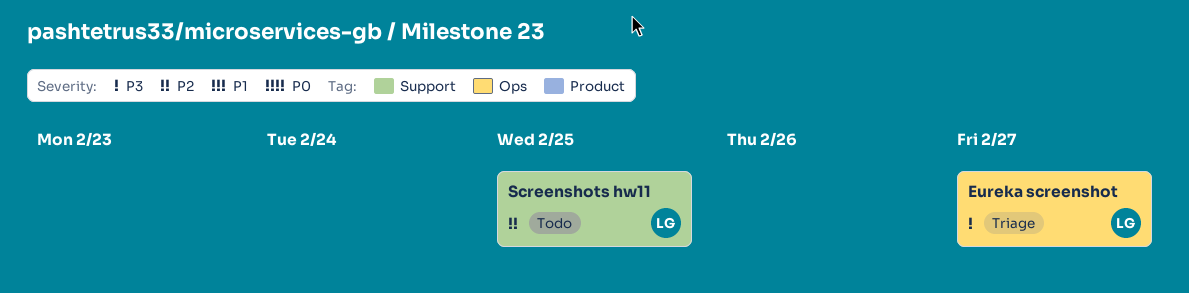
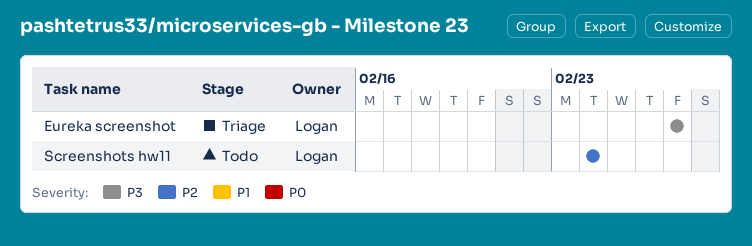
Screenshots hw11, due: Feb 25 -> Feb 24

